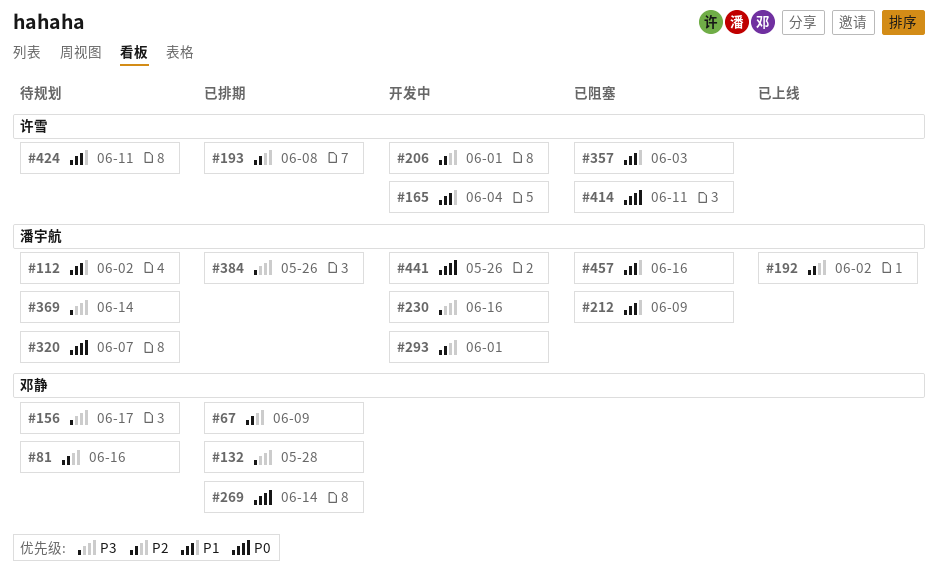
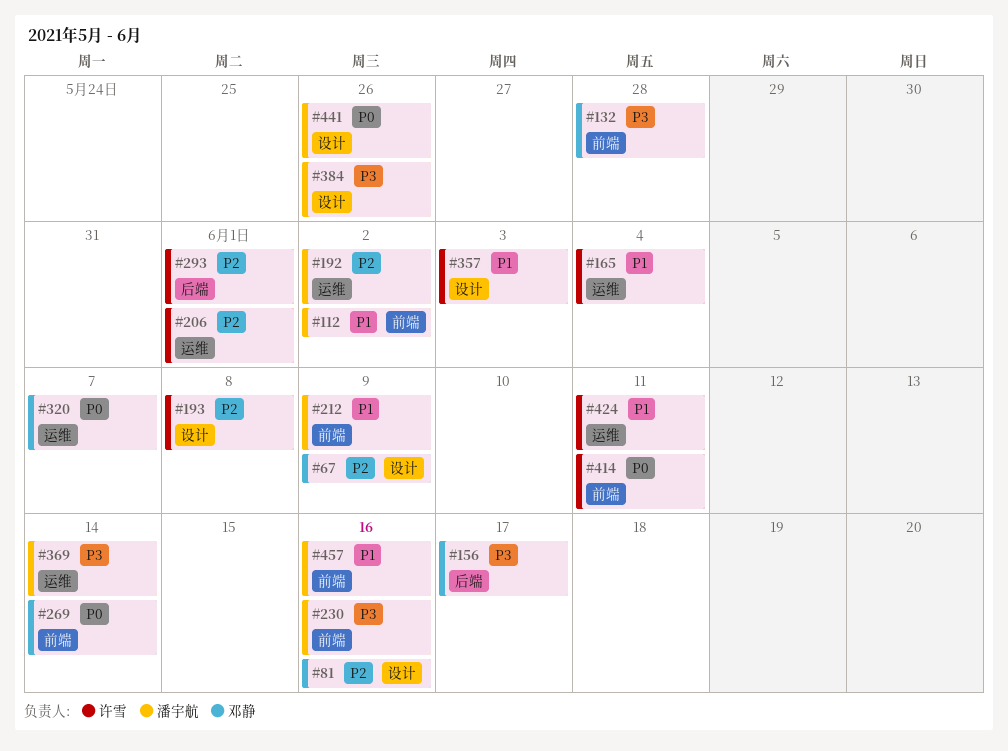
#293, owner: 潘宇航 -> 许雪
#320, owner: 潘宇航 -> 邓静

